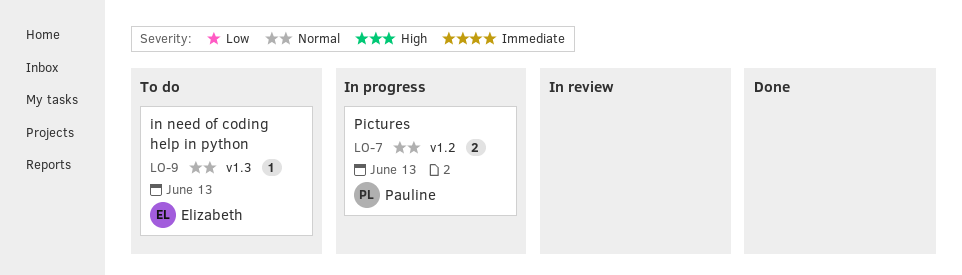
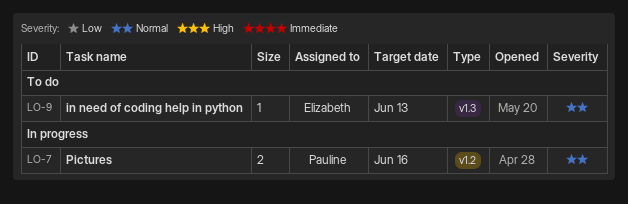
LO-7, due: Jun 13 -> Jun 16

